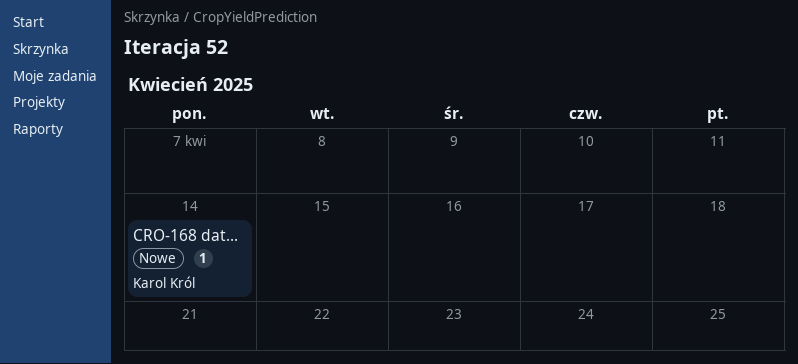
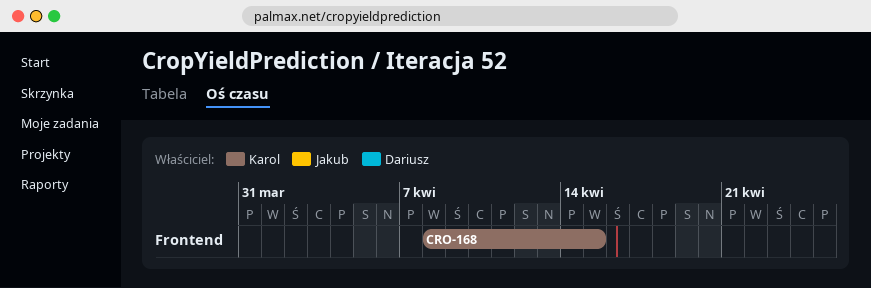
CRO-168, due: Apr 14 -> Apr 15

